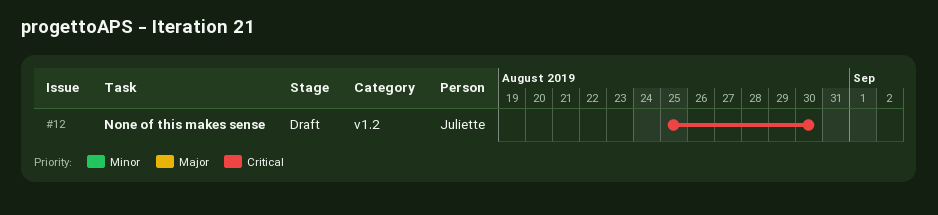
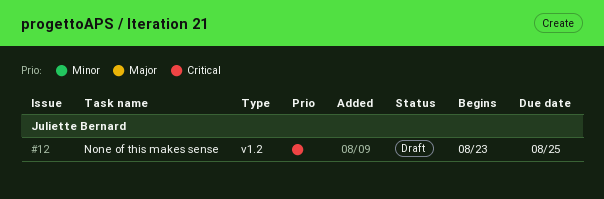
#12, start: Aug 25 -> Aug 23
#12, due: Aug 30 -> Aug 25

